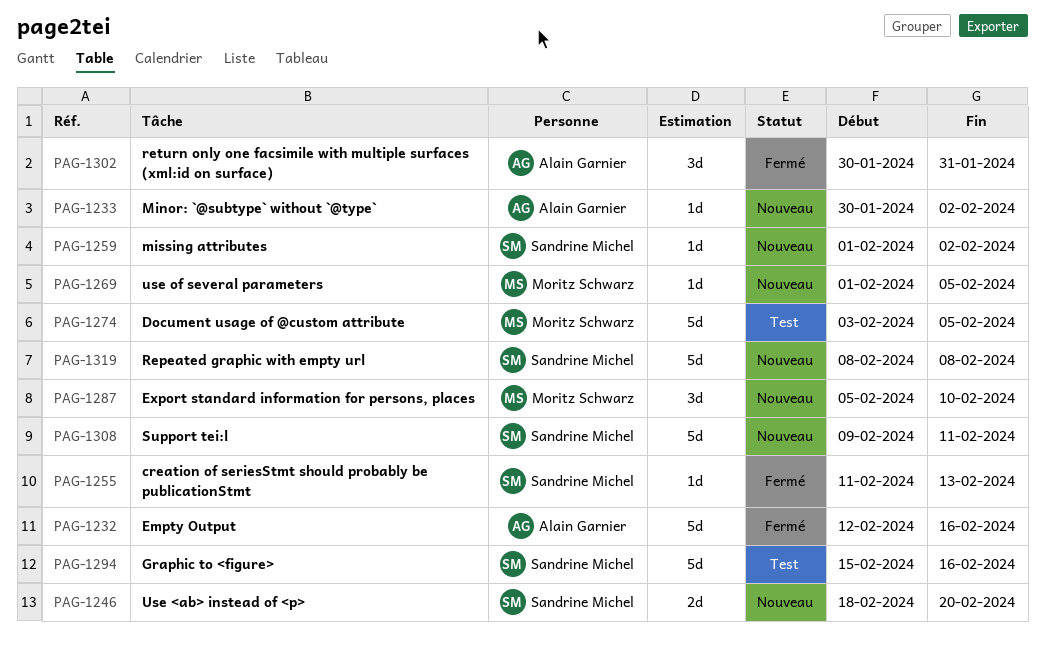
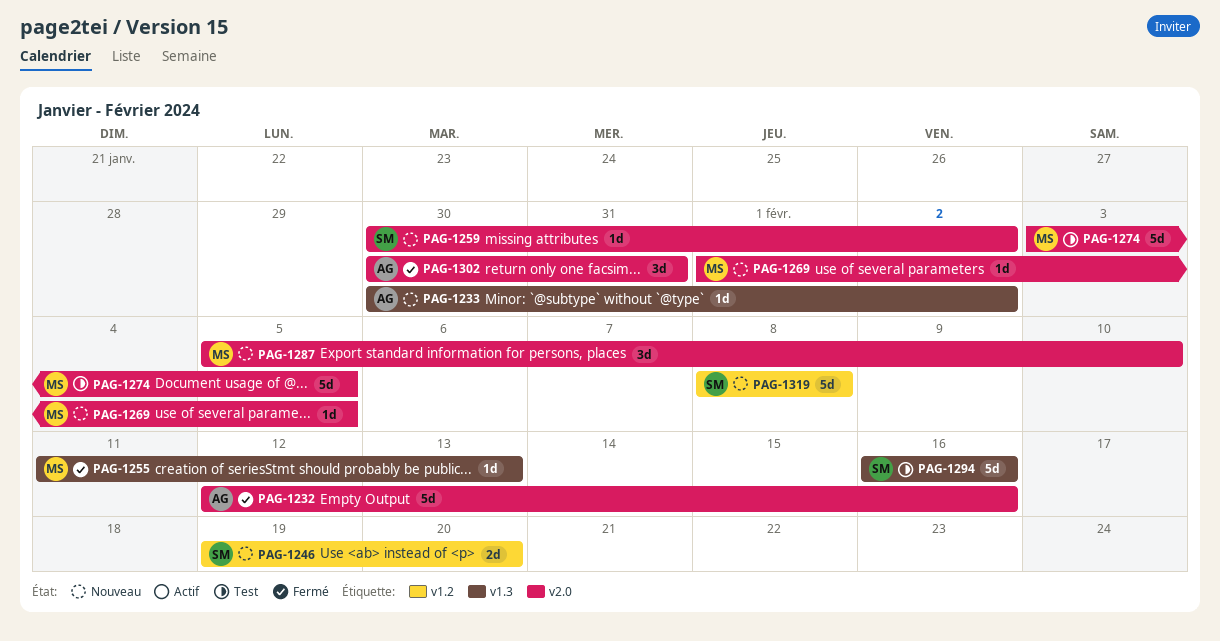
PAG-1246, start: Feb 18 -> Feb 19
PAG-1255, owner: Sandrine Michel -> Moritz Schwarz
PAG-1259, start: Feb 1 -> Jan 30
PAG-1294, start: Feb 15 -> Feb 16
PAG-1308: present -> none

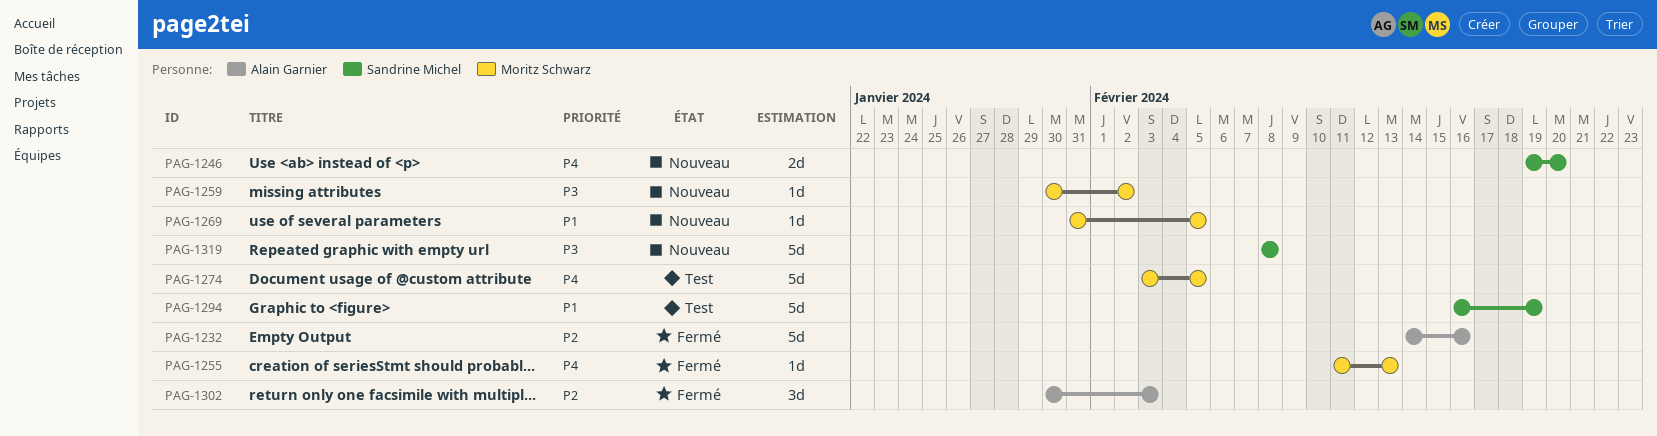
PAG-1232, start: Feb 12 -> Feb 14
PAG-1233: present -> none
PAG-1259, owner: Sandrine Michel -> Moritz Schwarz
PAG-1269, start: Feb 1 -> Jan 31
PAG-1287: present -> none
PAG-1294, due: Feb 16 -> Feb 19
PAG-1302, due: Jan 31 -> Feb 3

